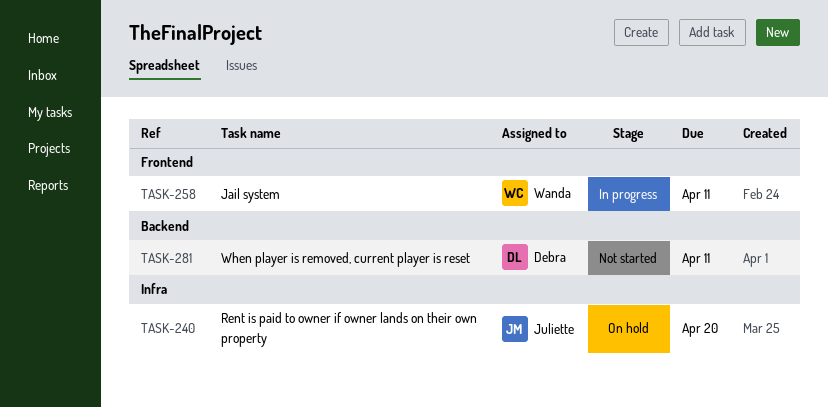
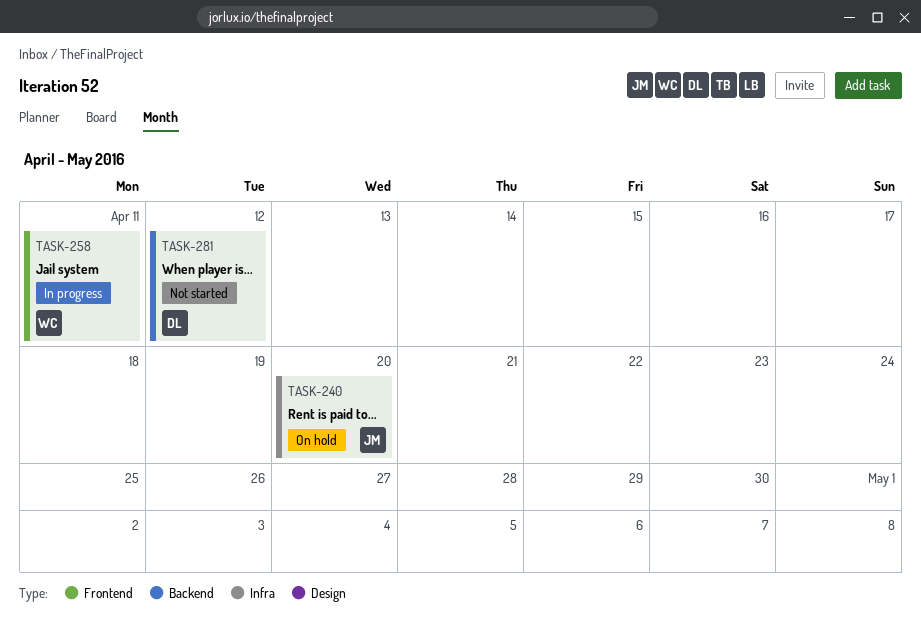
TASK-281, due: Apr 11 -> Apr 12

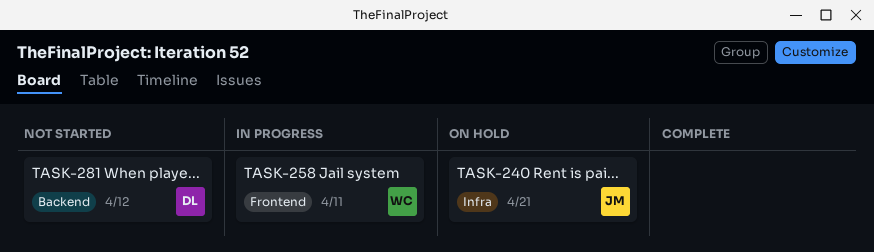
TASK-240, due: Apr 20 -> Apr 21

